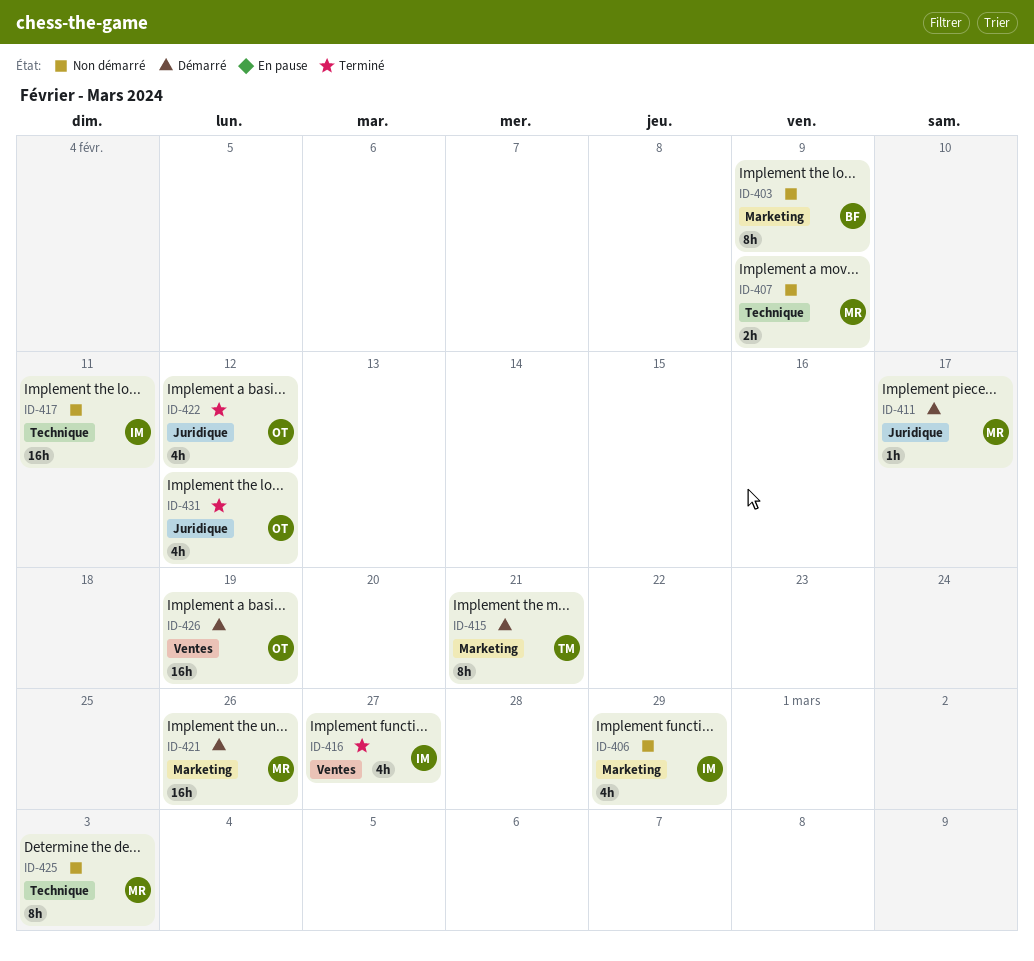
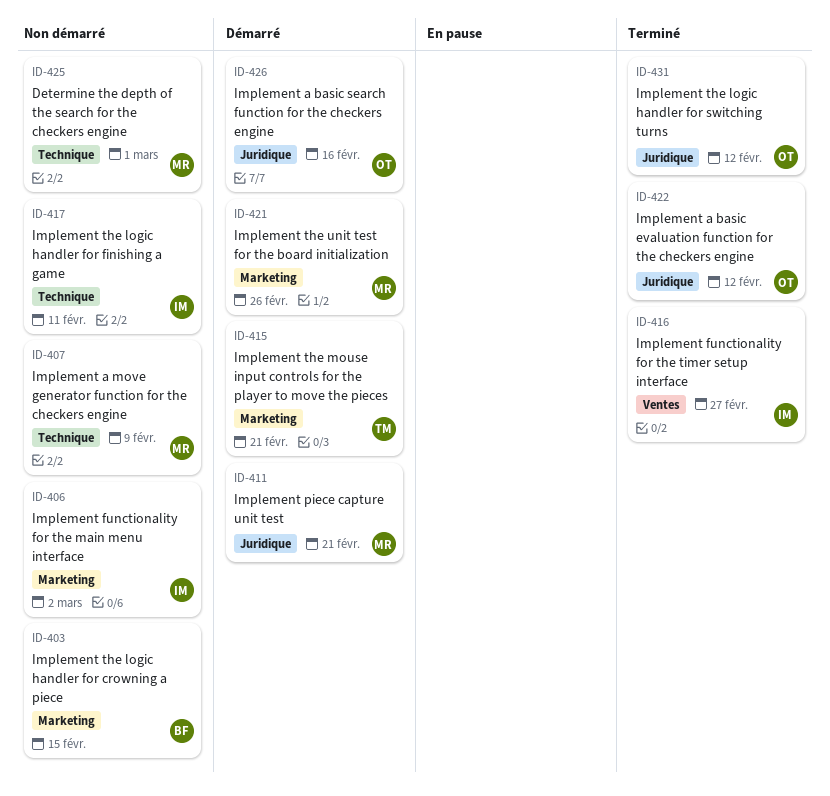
ID-403, due: Feb 9 -> Feb 15
ID-406, due: Feb 29 -> Mar 2
ID-411, due: Feb 17 -> Feb 21
ID-425, due: Mar 3 -> Mar 1
ID-426, label: Ventes -> Juridique
ID-426, due: Feb 19 -> Feb 16

